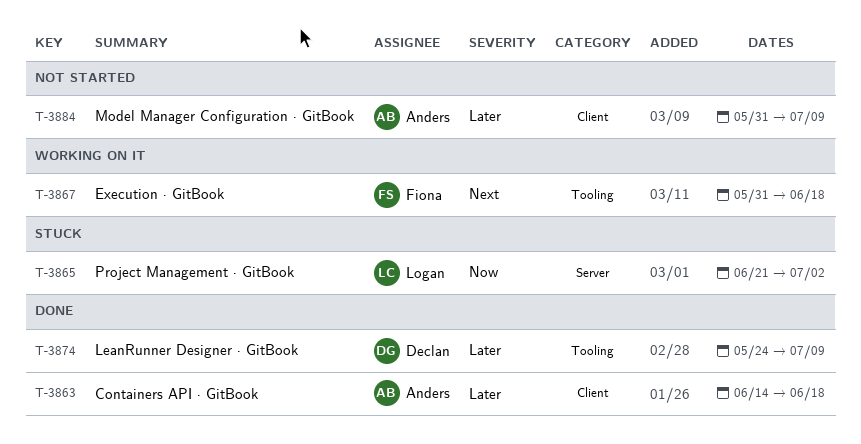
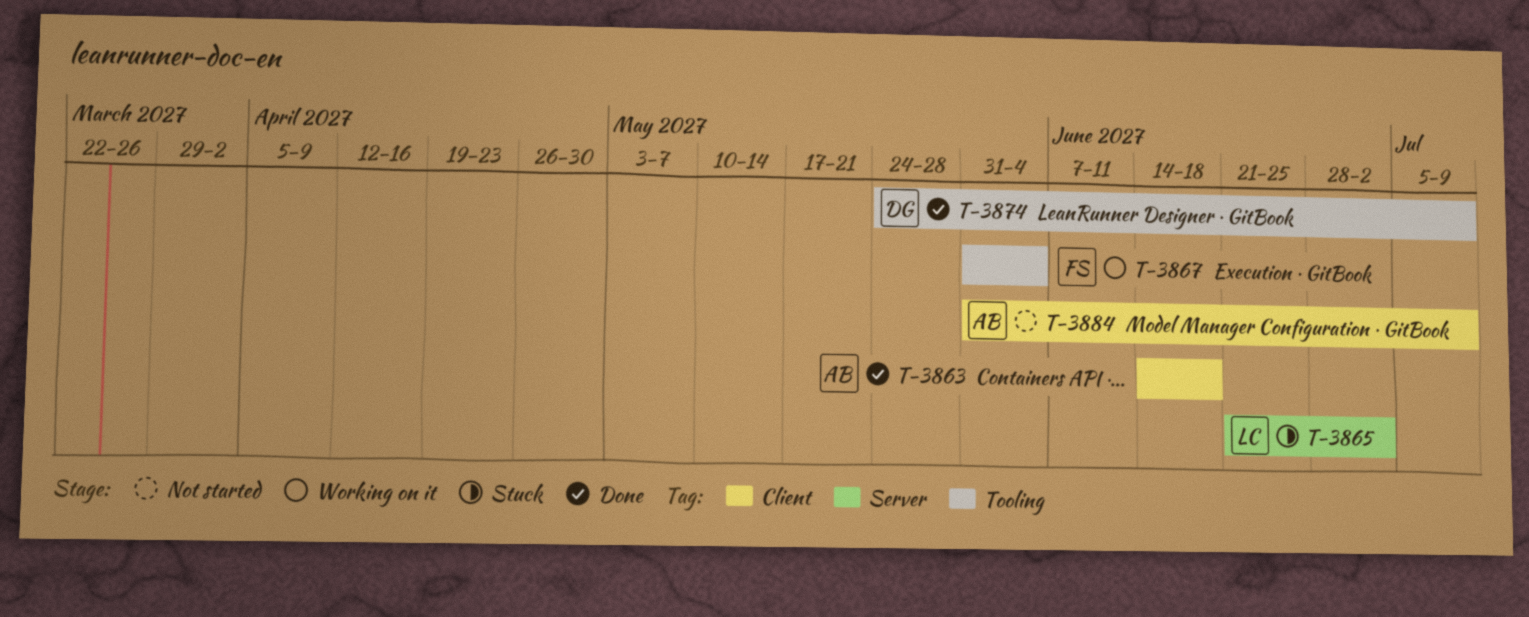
T-3867, due: Jun 18 -> Jun 4

